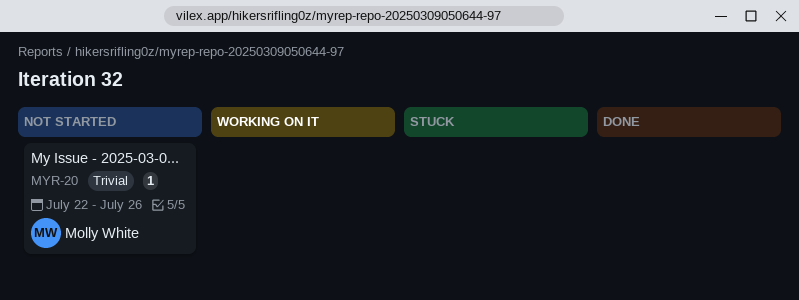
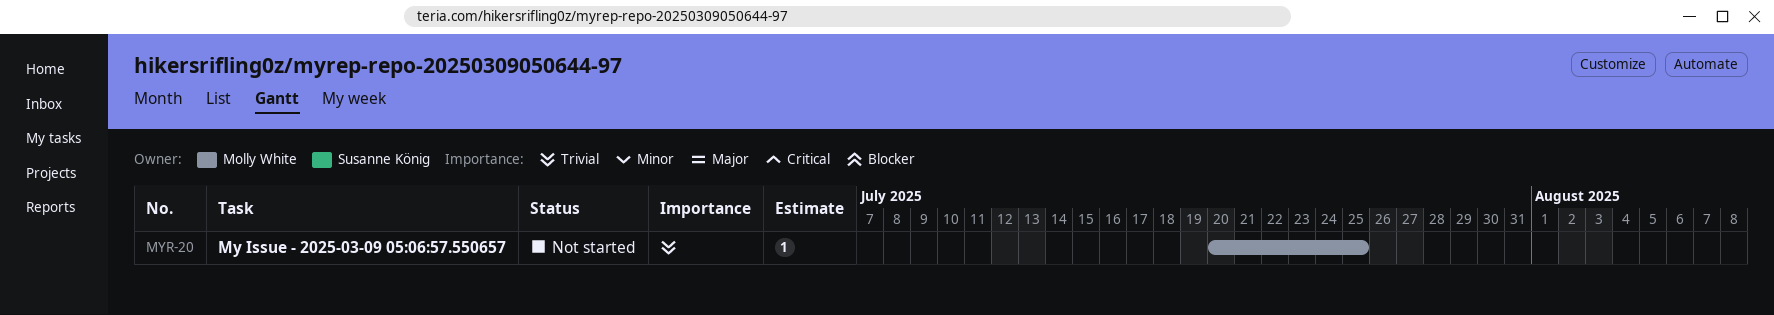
MYR-20, start: Jul 22 -> Jul 20
MYR-20, due: Jul 26 -> Jul 25

